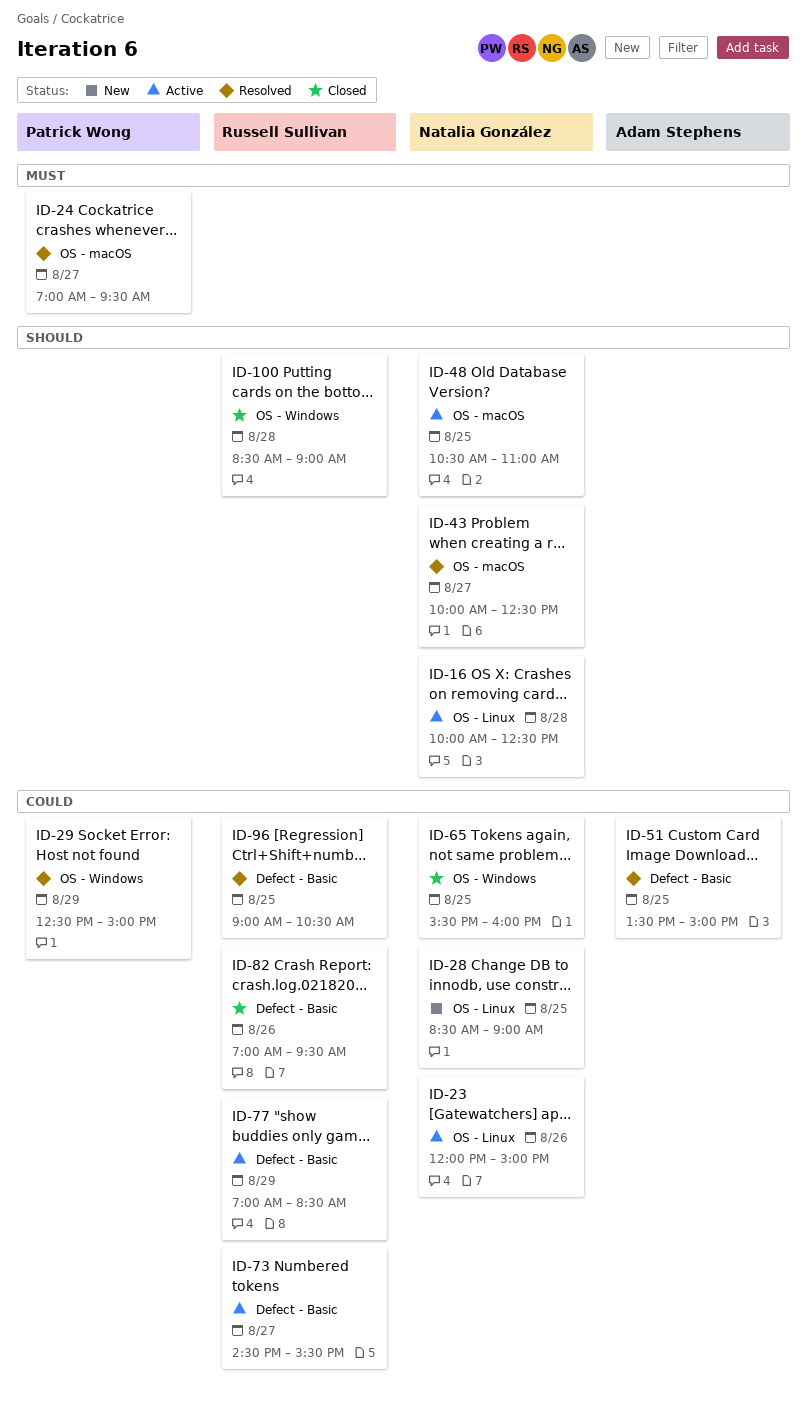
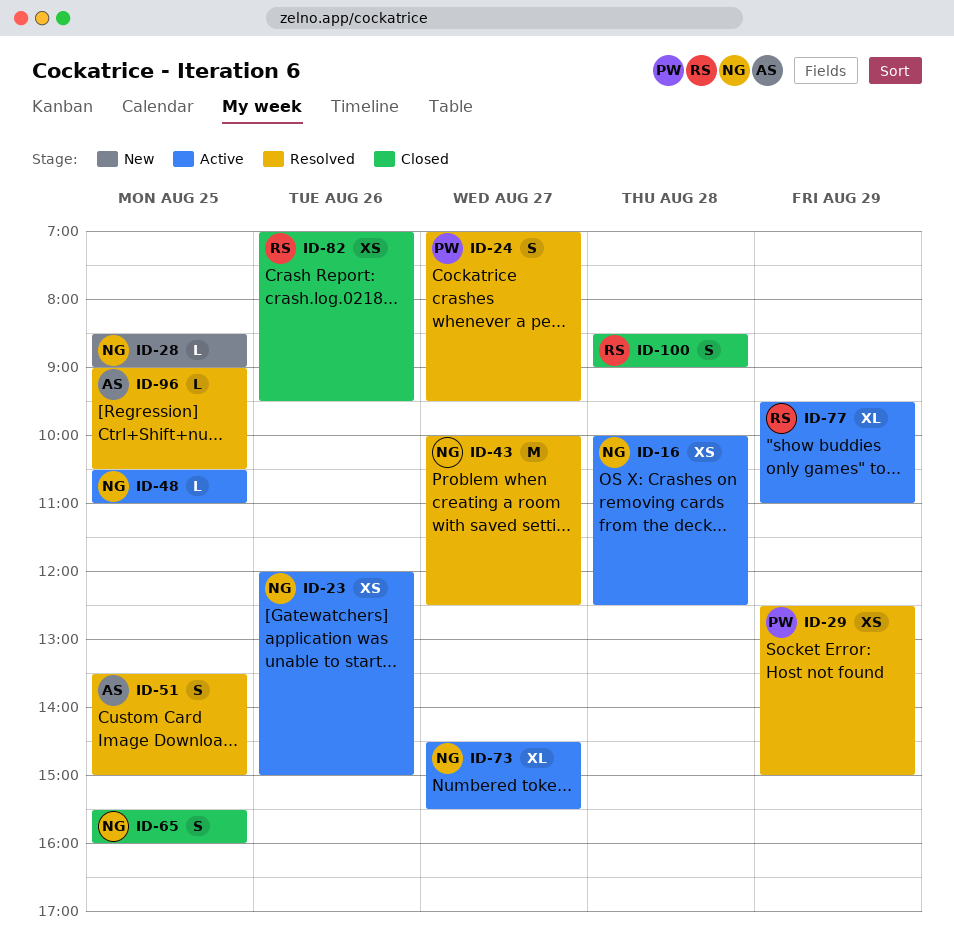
ID-73, owner: Russell Sullivan -> Natalia González
ID-77, begins: 07:00 -> 09:30
ID-77, ends: 08:30 -> 11:00
ID-96, owner: Russell Sullivan -> Adam Stephens

